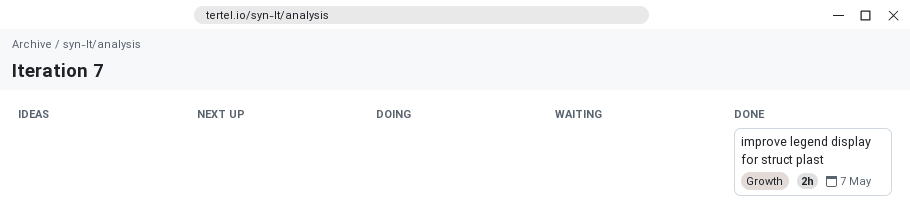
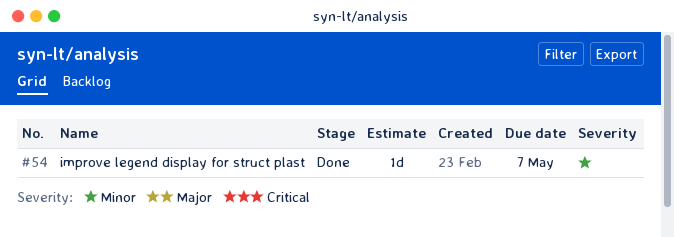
improve legend display for struct plast, estimate: 2h -> 1d

